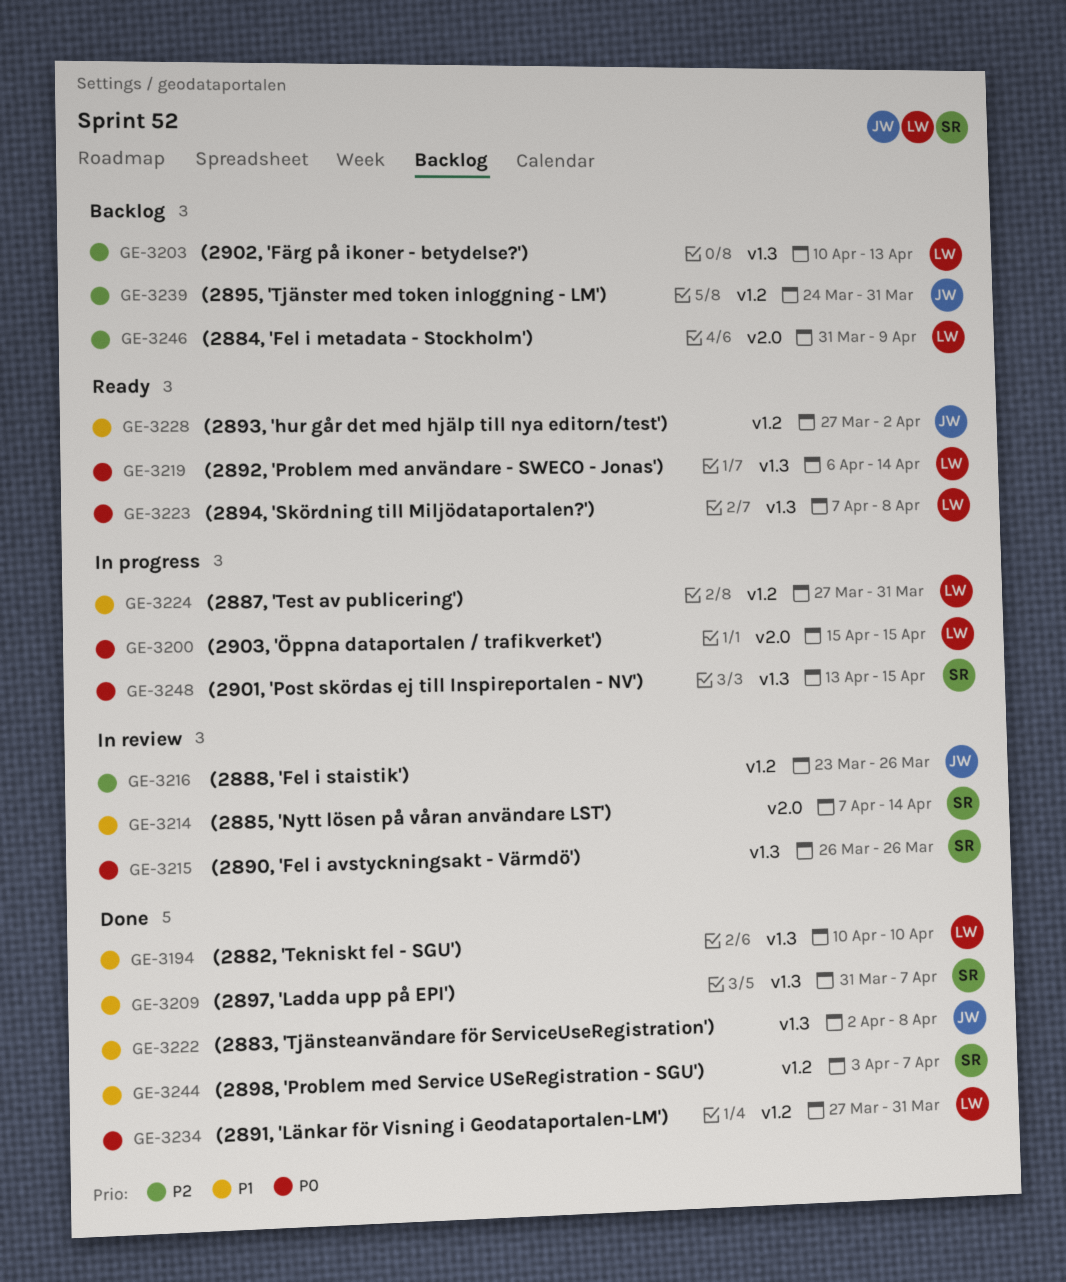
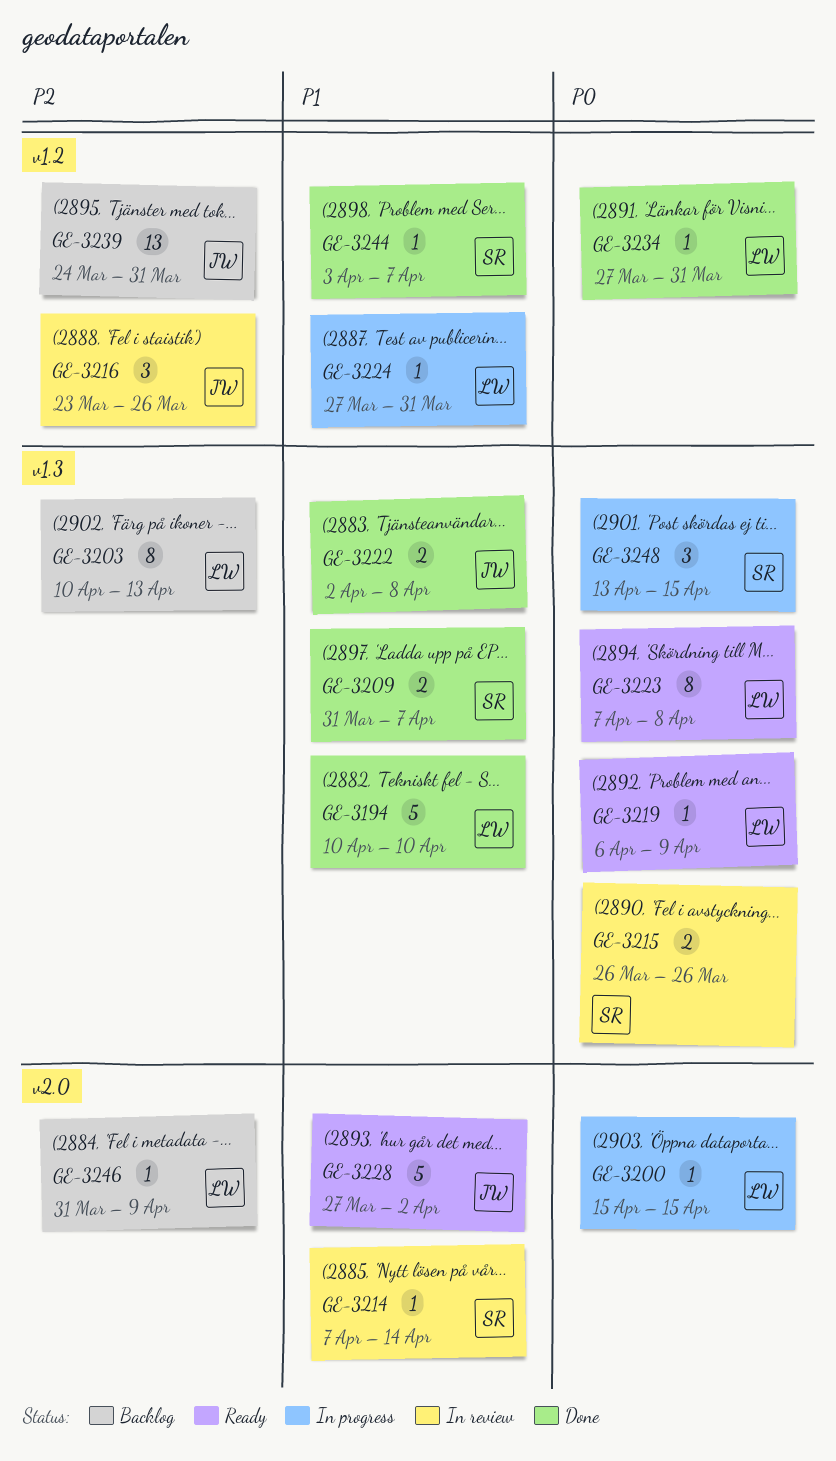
GE-3219, due: Apr 14 -> Apr 9
GE-3228, label: v1.2 -> v2.0

